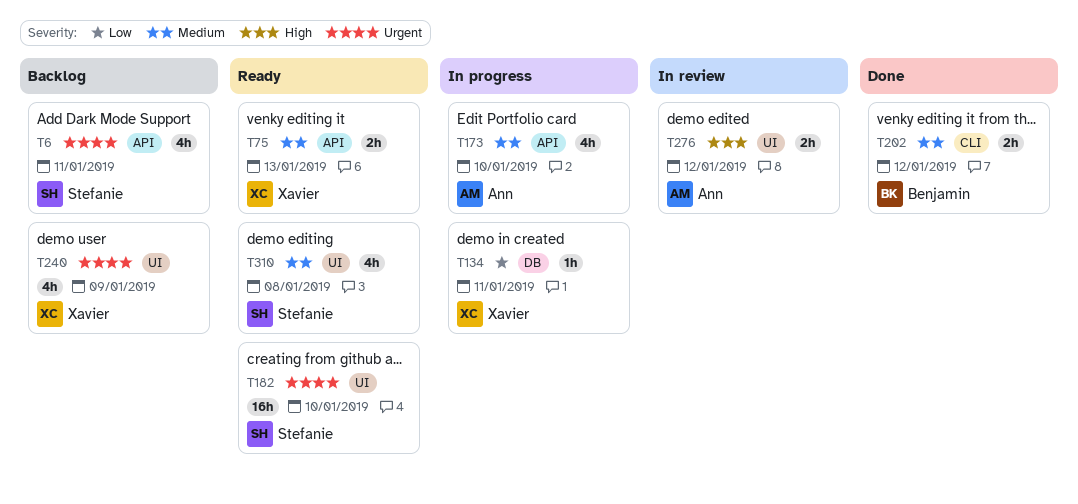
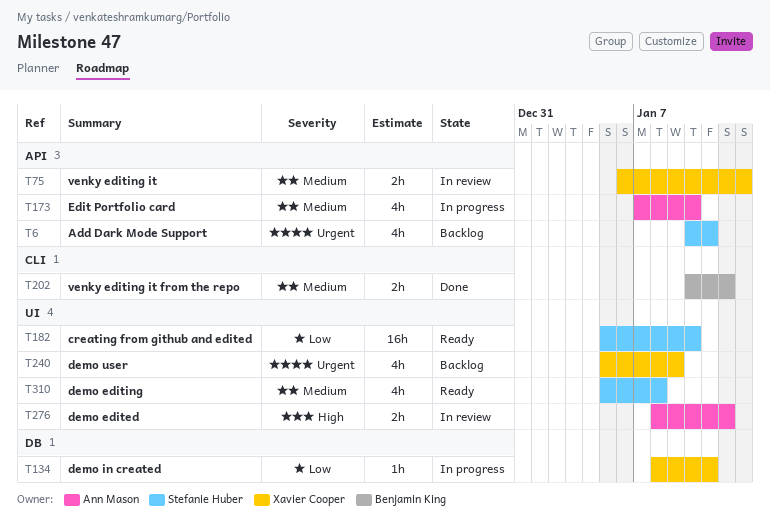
T75, status: Ready -> In review
T182, priority: Urgent -> Low

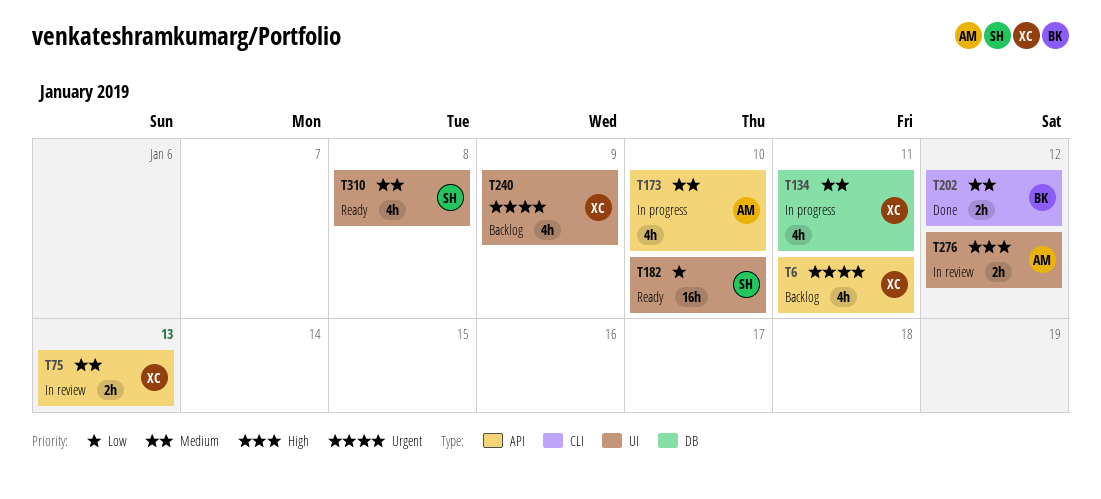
T6, owner: Stefanie Huber -> Xavier Cooper
T134, priority: Low -> Medium
T134, estimate: 1h -> 4h

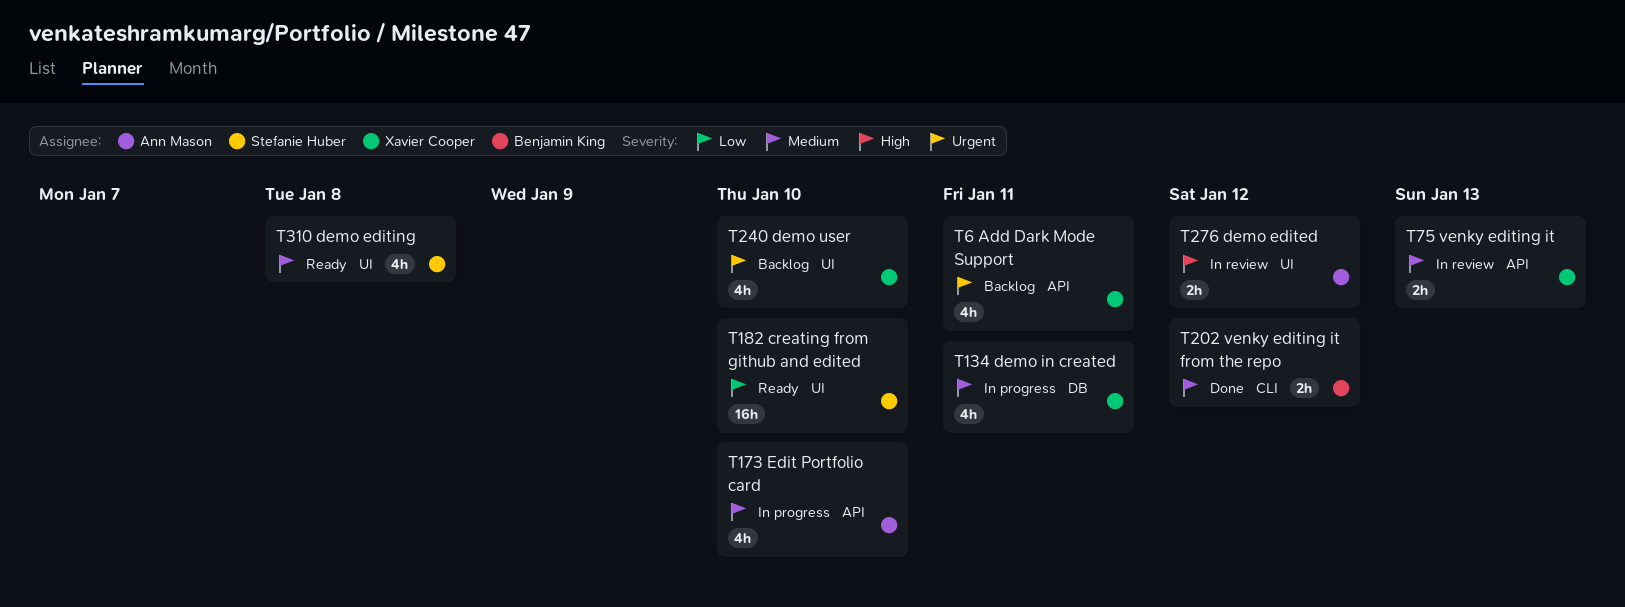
T240, due: Jan 9 -> Jan 10

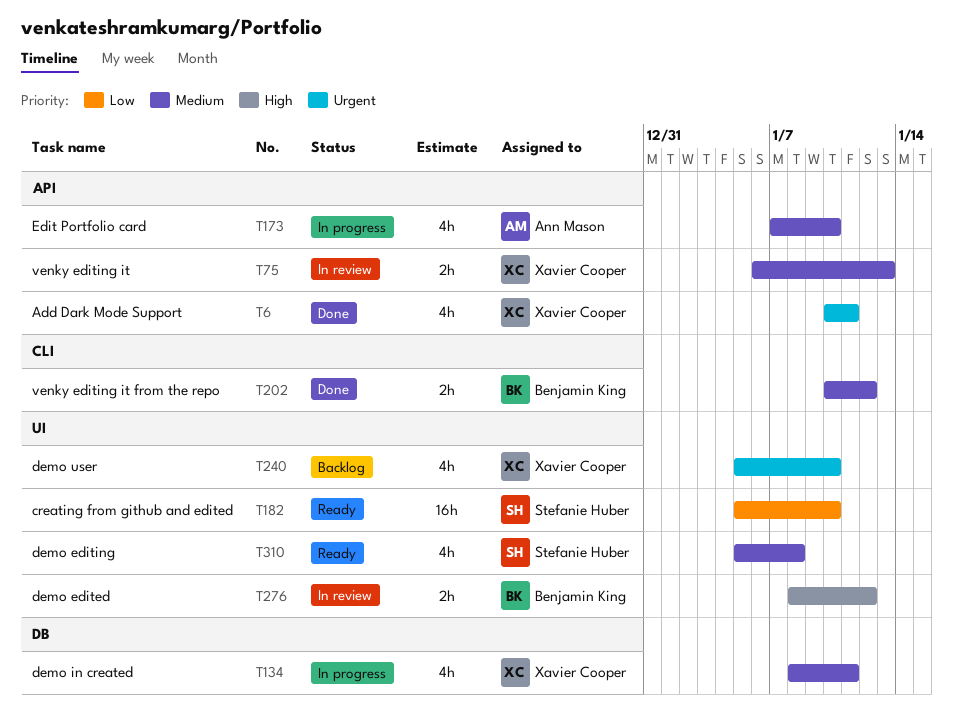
T6, status: Backlog -> Done
T276, owner: Ann Mason -> Benjamin King

